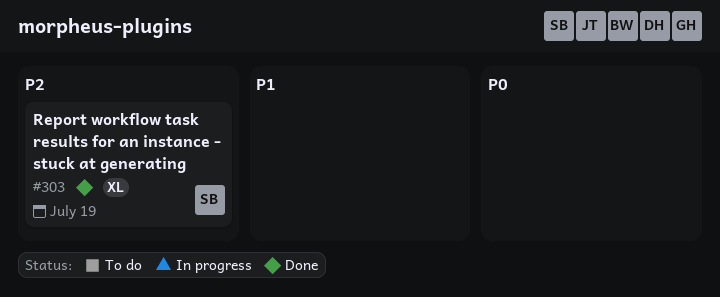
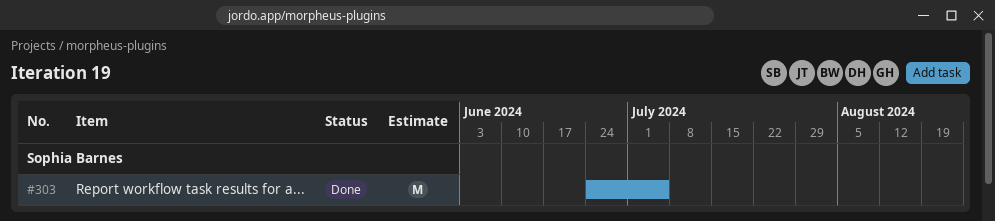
#303, estimate: XL -> M
#303, due: Jul 19 -> Jul 5

